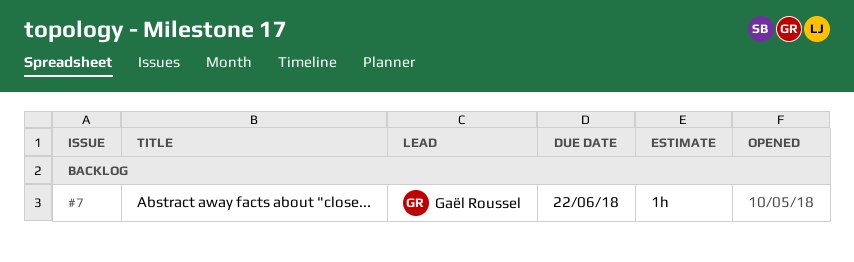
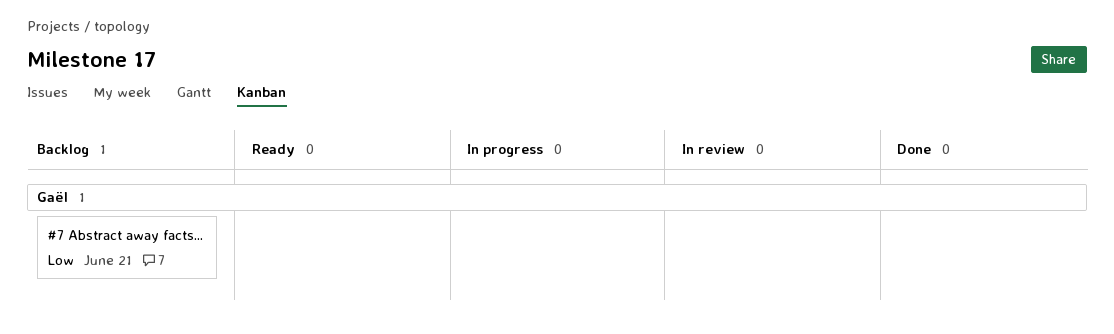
#7, due: Jun 22 -> Jun 21

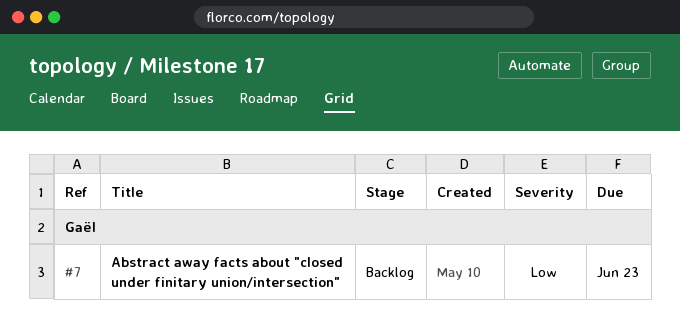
#7, due: Jun 21 -> Jun 23

